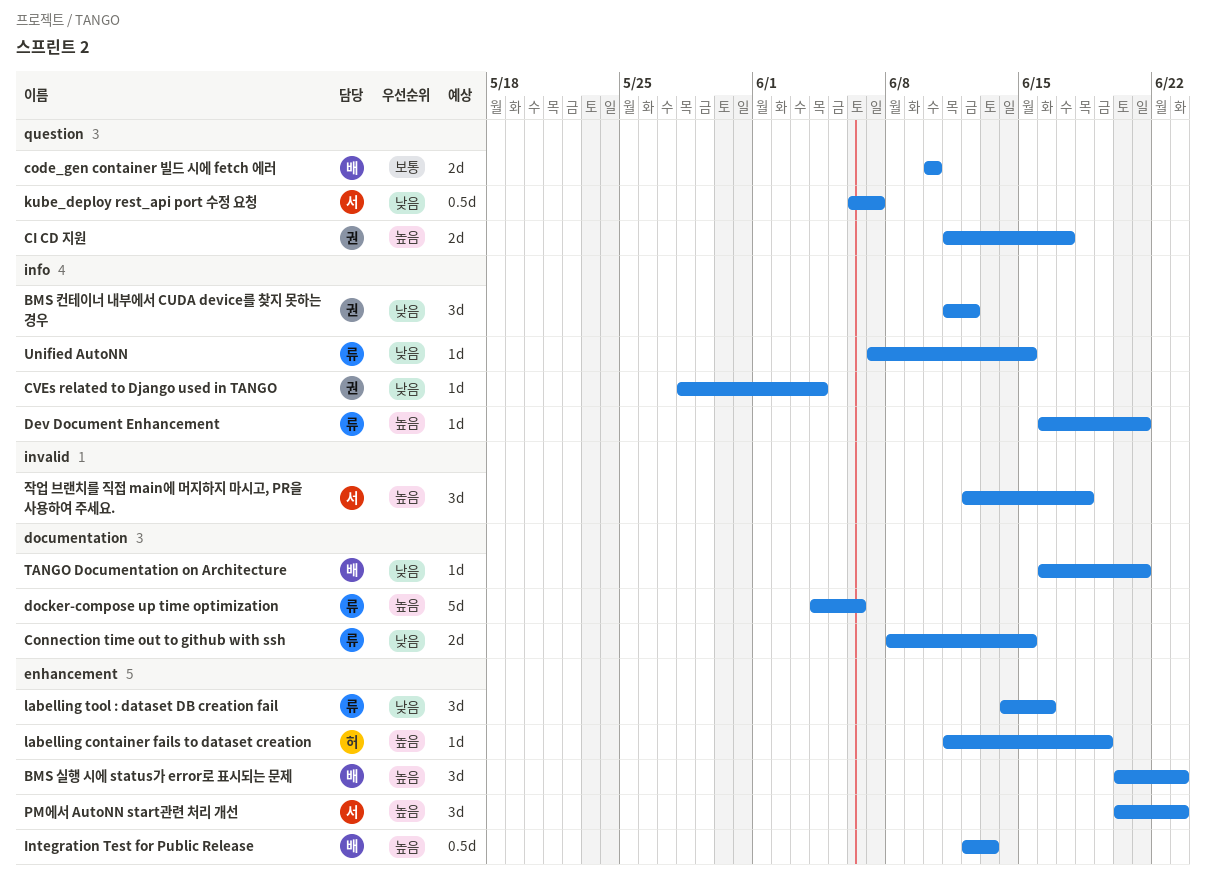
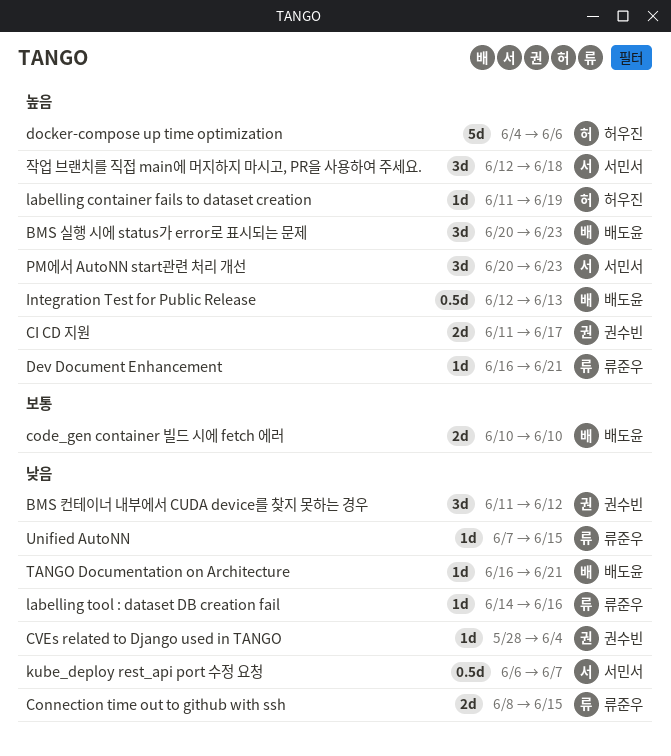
docker-compose up time optimization, owner: 류준우 -> 허우진
labelling tool : dataset DB creation fail, estimate: 3d -> 1d

